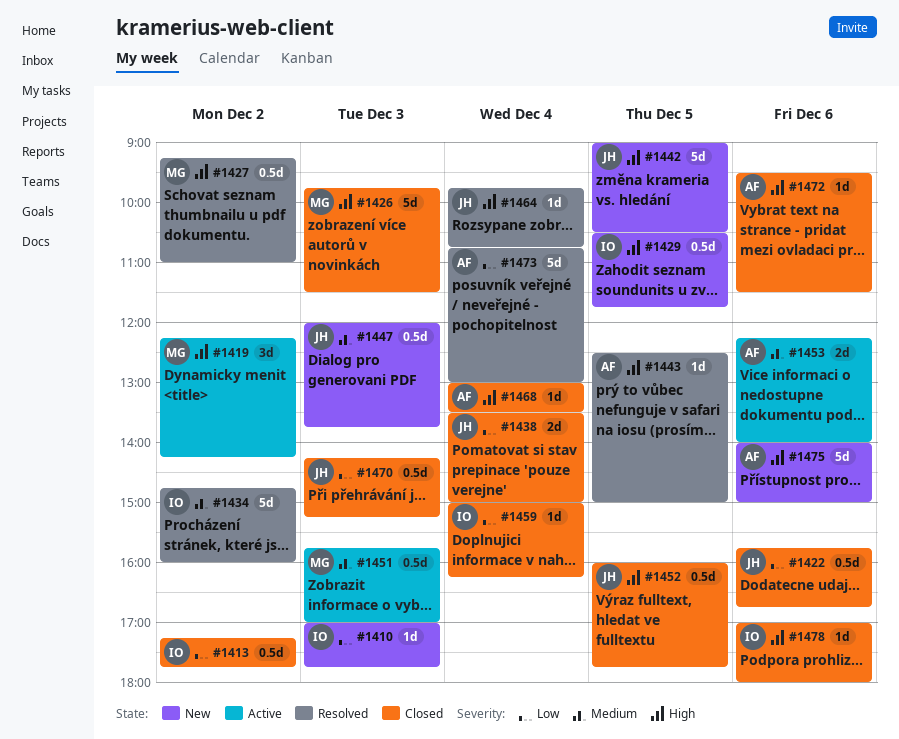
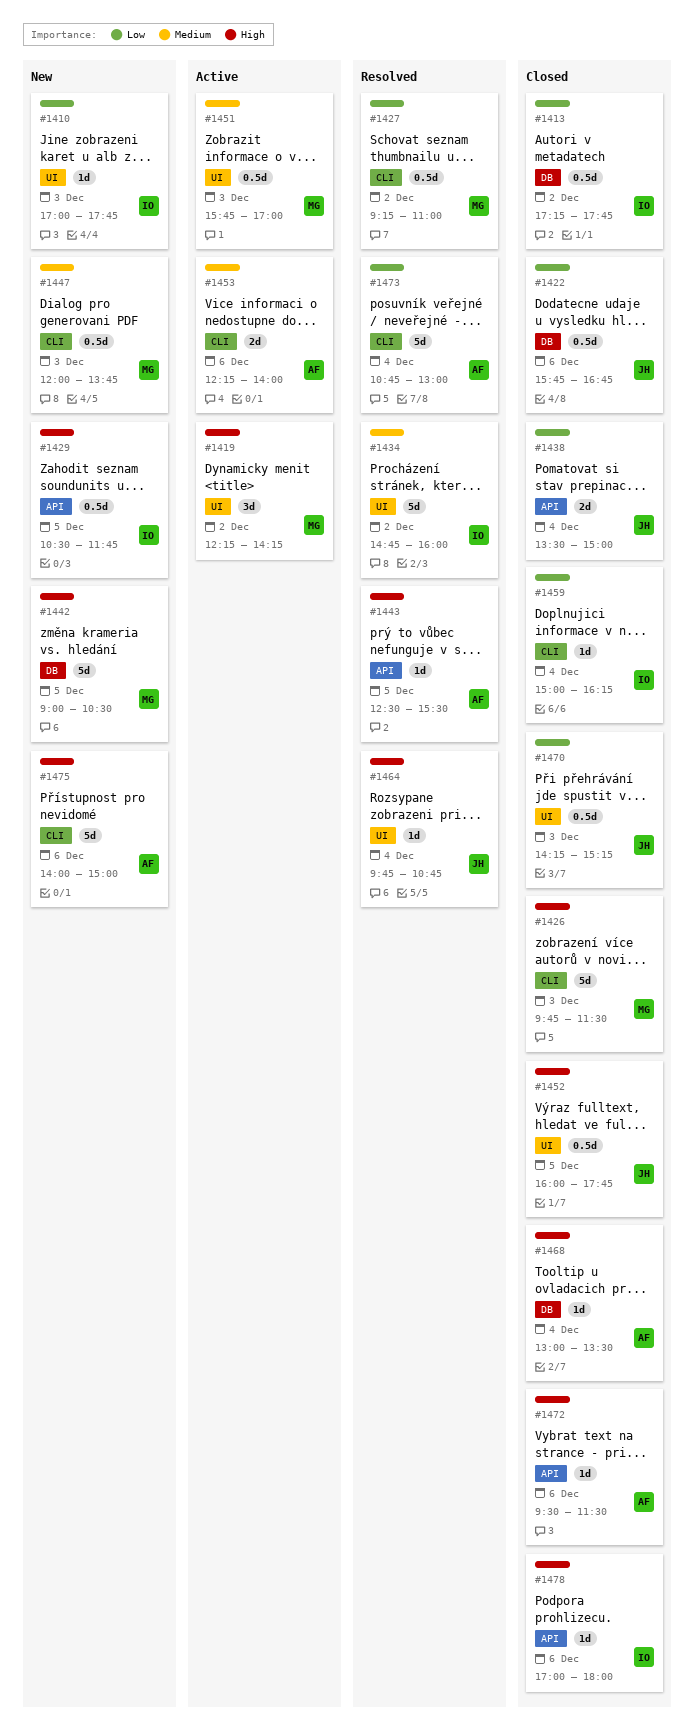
#1427, priority: High -> Low
#1442, owner: JH -> MG
#1443, ends: 15:00 -> 15:30
#1447, owner: JH -> MG

